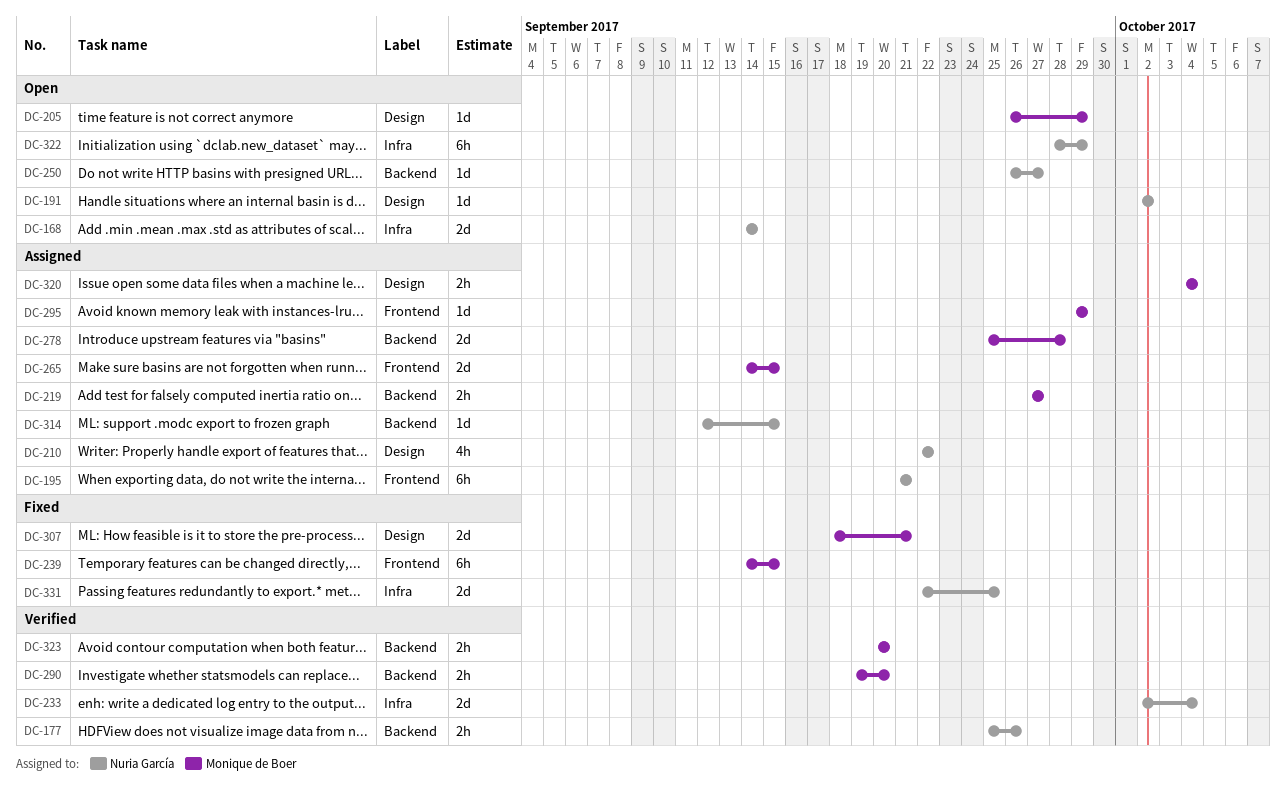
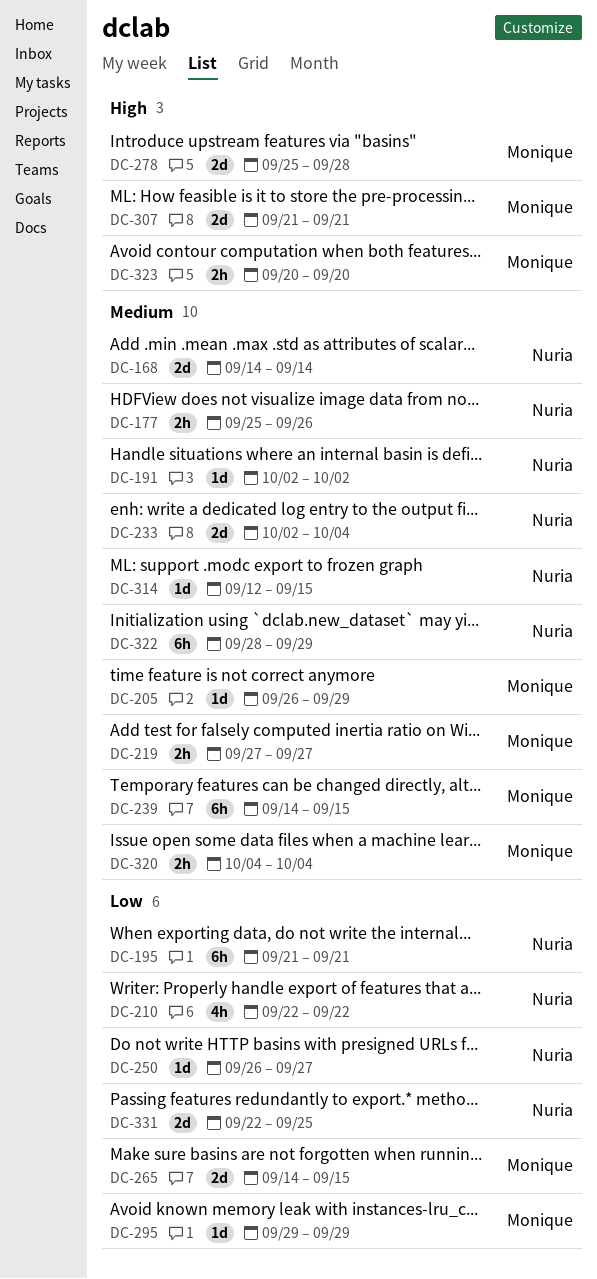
DC-290: present -> none
DC-307, start: Sep 18 -> Sep 21

